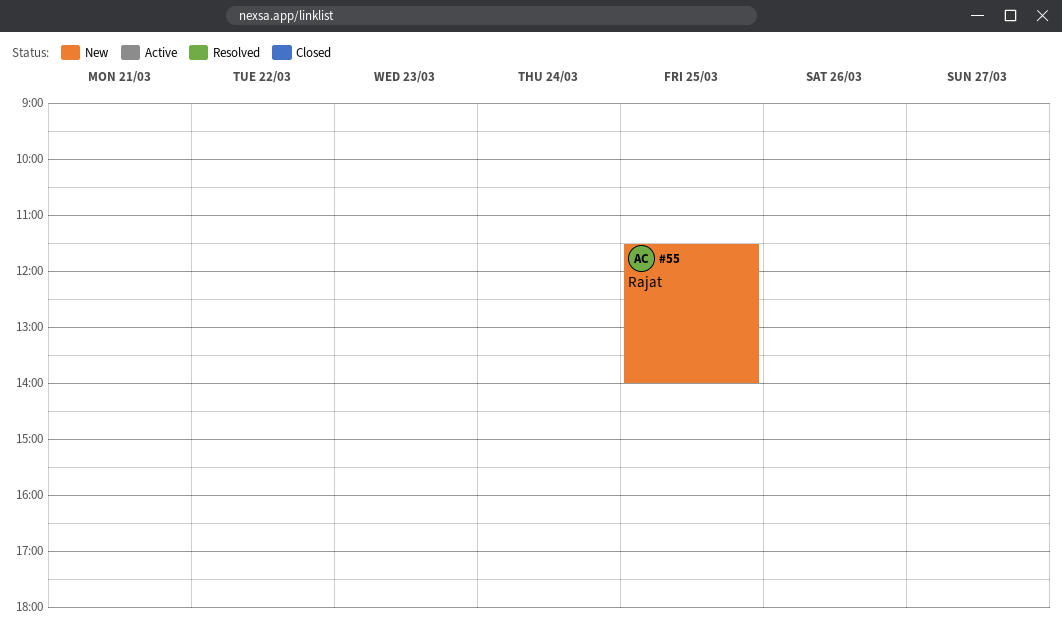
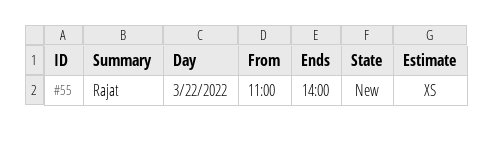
#55, day: Mar 25 -> Mar 22
#55, begins: 11:30 -> 11:00

